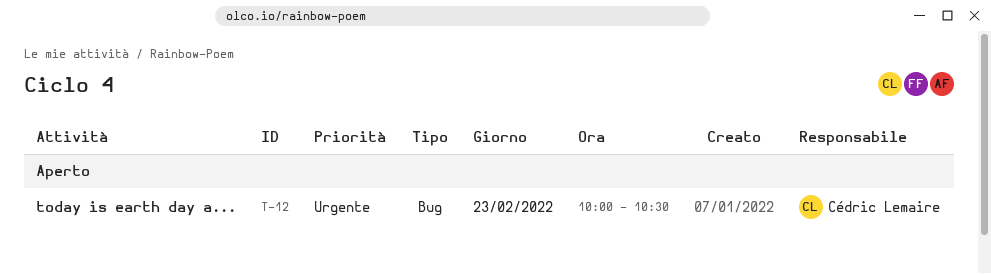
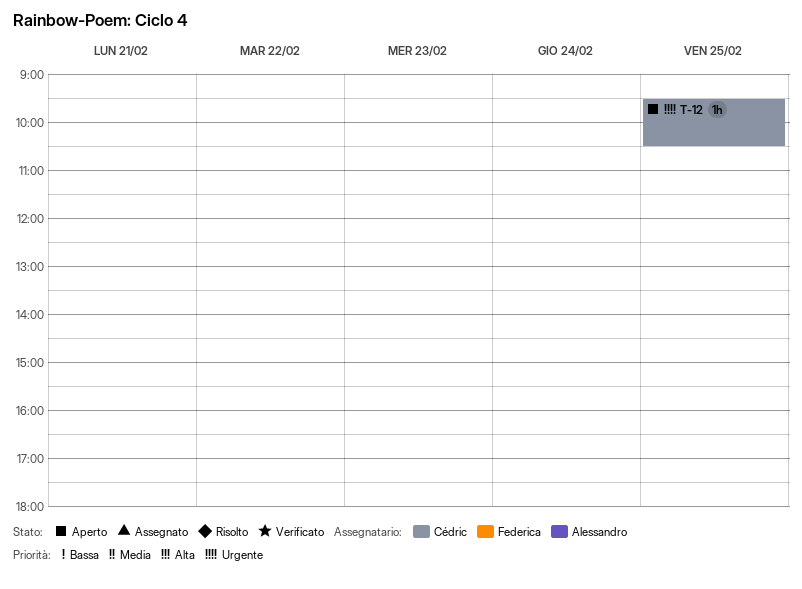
T-12, day: Feb 23 -> Feb 25
T-12, begins: 10:00 -> 09:30

